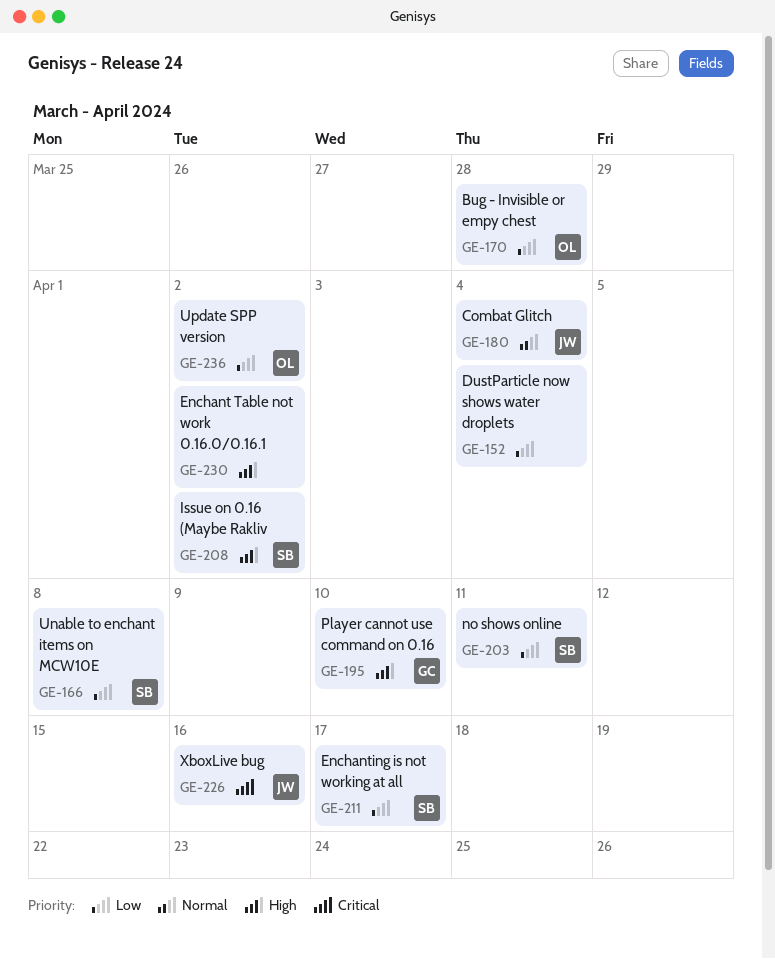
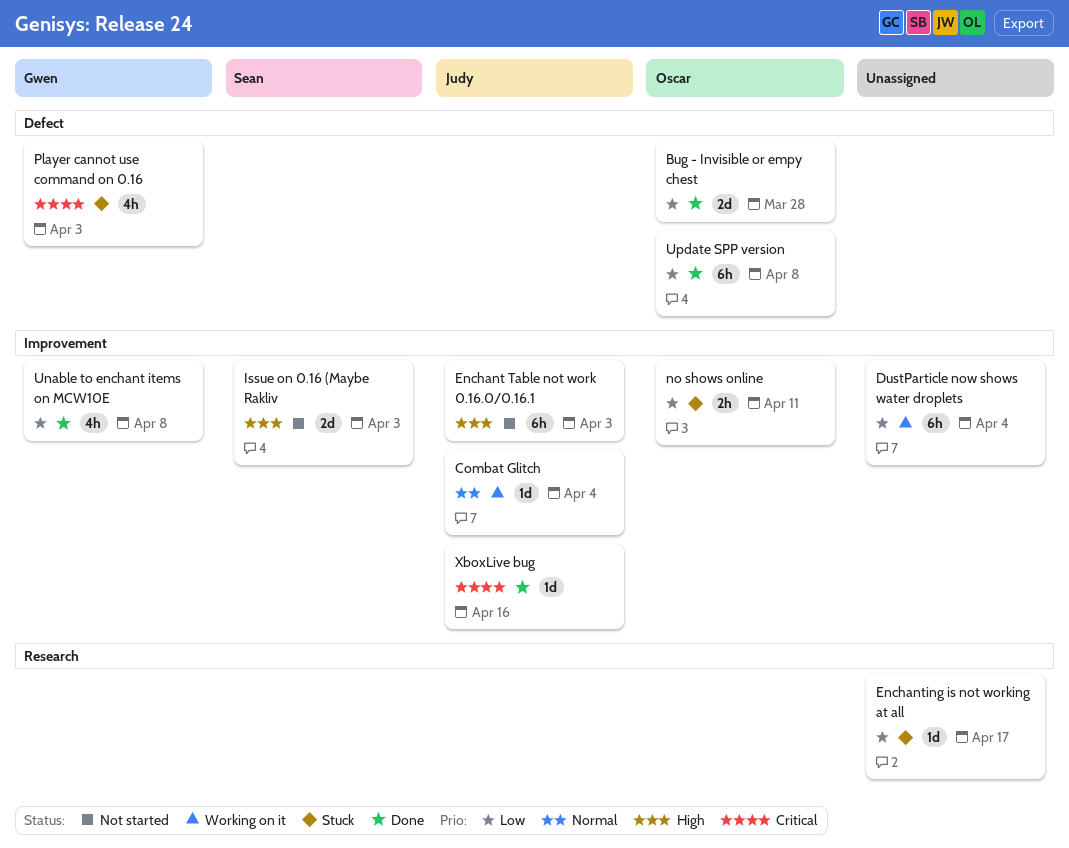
Enchant Table not work 0.16.0/0.16.1, owner: none -> Judy
Enchant Table not work 0.16.0/0.16.1, due: Apr 2 -> Apr 3
Enchanting is not working at all, owner: Sean -> none
Issue on 0.16 (Maybe Rakliv, due: Apr 2 -> Apr 3
no shows online, owner: Sean -> Oscar
Player cannot use command on 0.16, priority: High -> Critical
Player cannot use command on 0.16, due: Apr 10 -> Apr 3
Unable to enchant items on MCW10E, owner: Sean -> Gwen
Update SPP version, due: Apr 2 -> Apr 8

